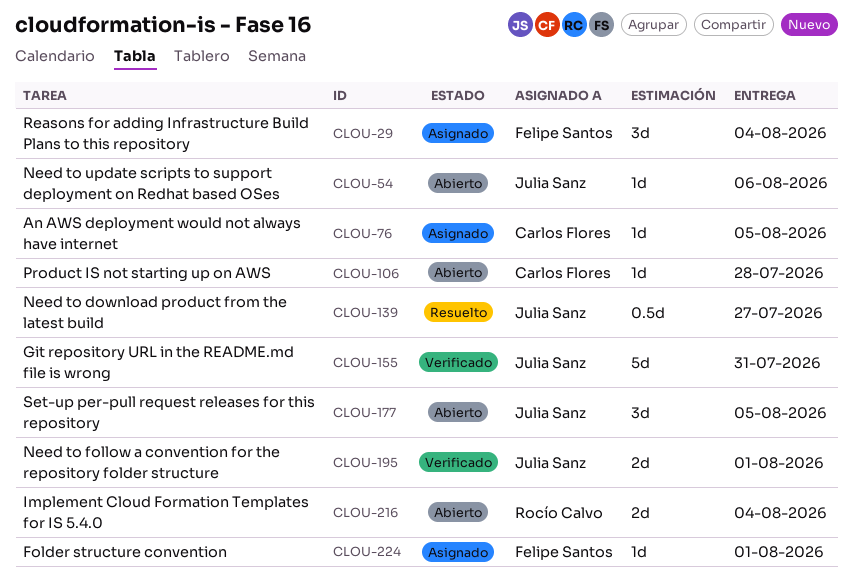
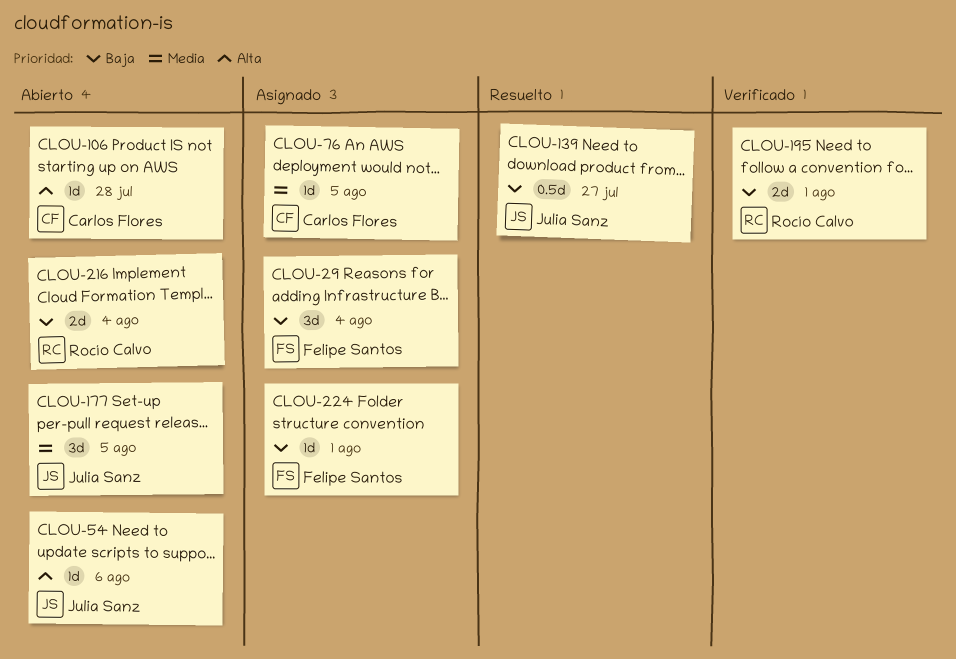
CLOU-155: present -> none
CLOU-195, owner: Julia Sanz -> Rocío Calvo

